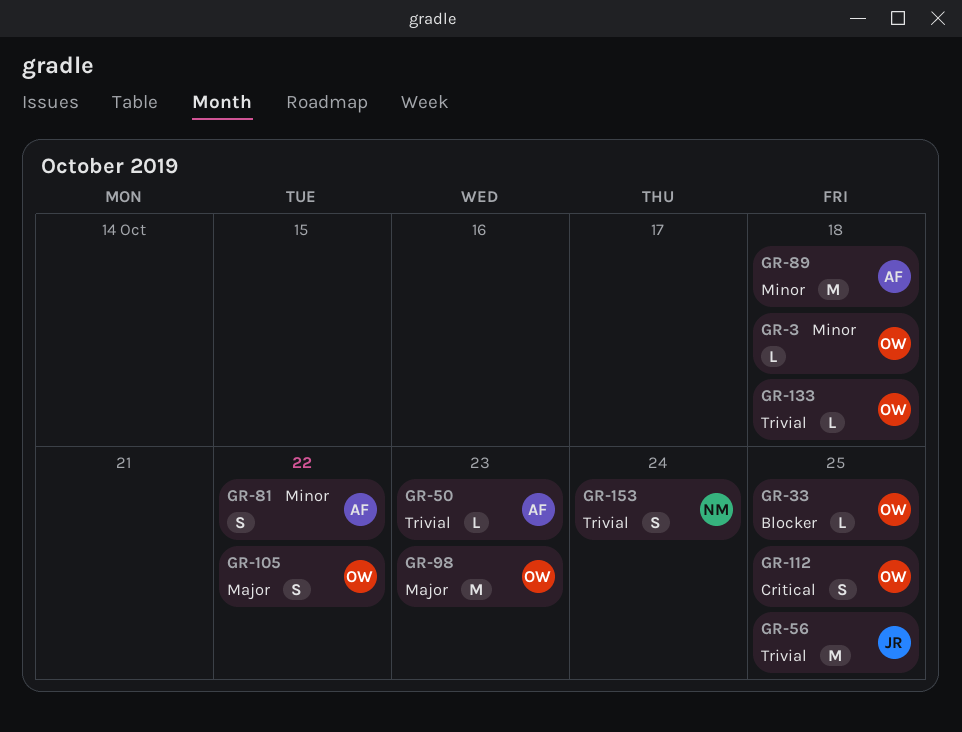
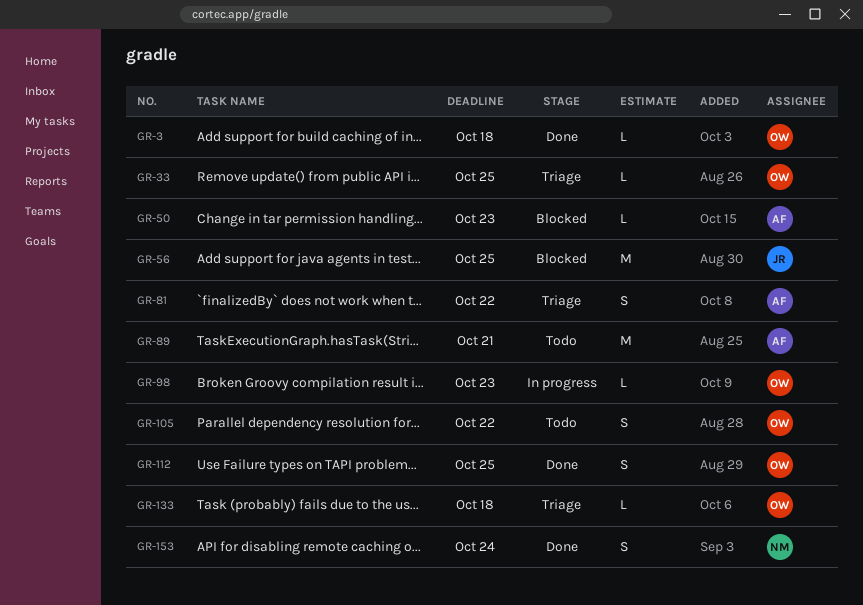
GR-89, due: Oct 18 -> Oct 21
GR-98, estimate: M -> L

